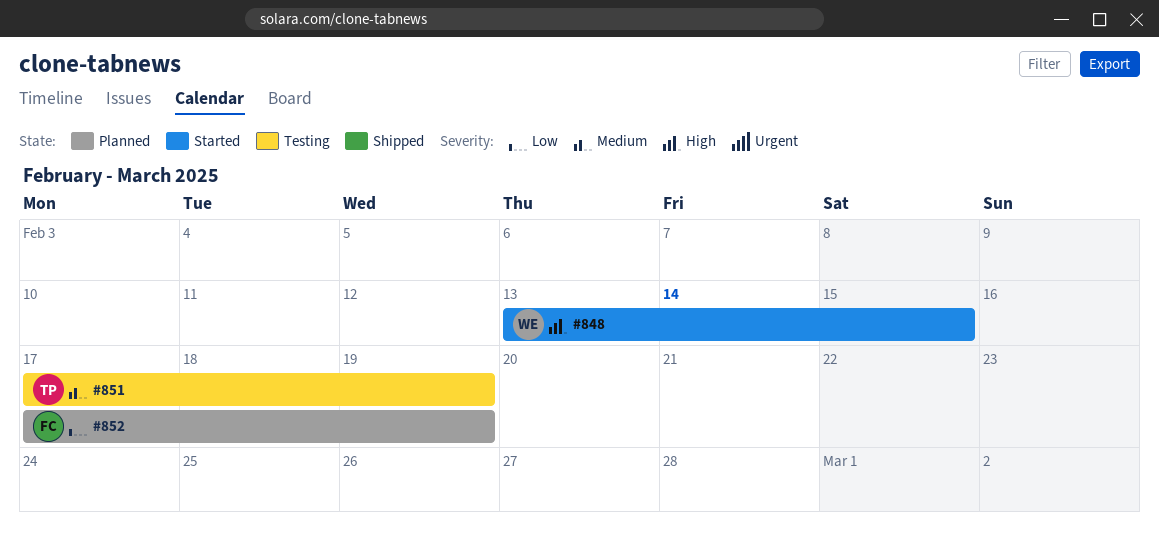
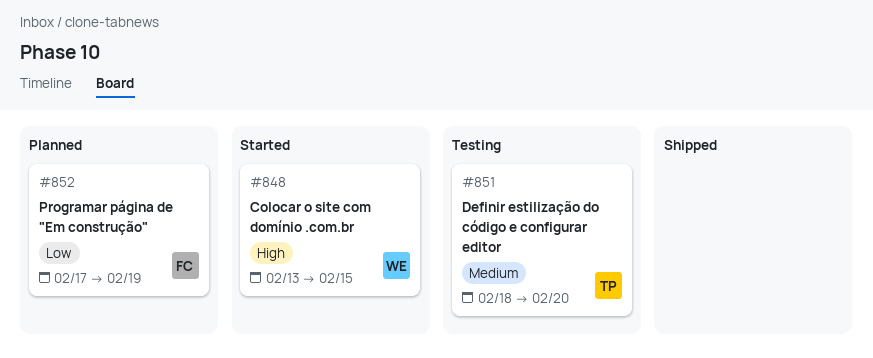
#851, start: Feb 17 -> Feb 18
#851, due: Feb 19 -> Feb 20

